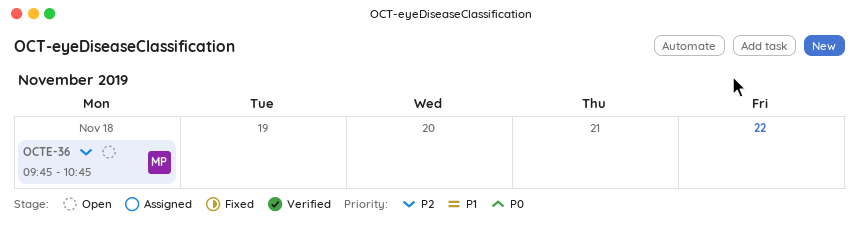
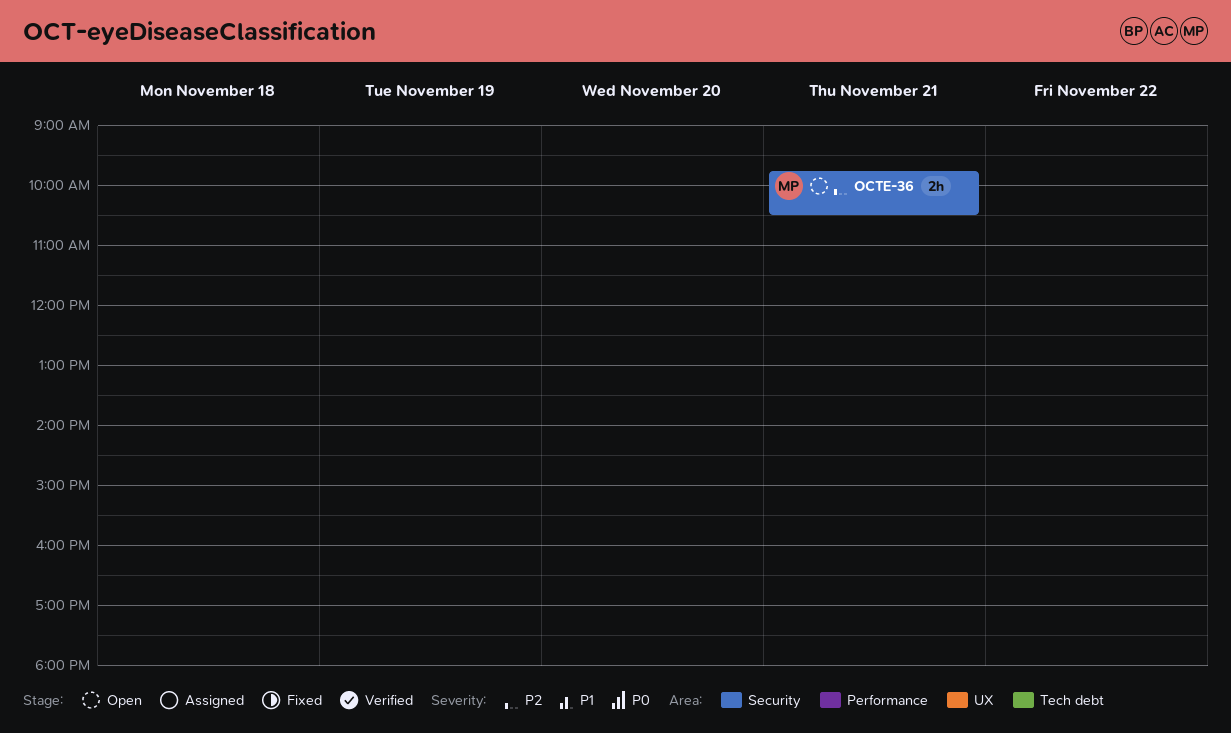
OCTE-36, day: Nov 18 -> Nov 21
OCTE-36, ends: 10:45 -> 10:30

